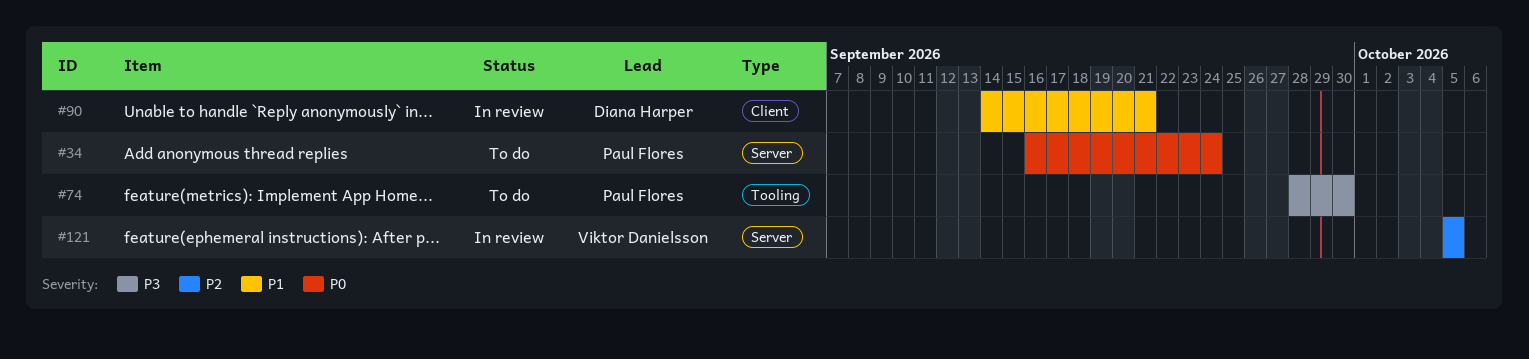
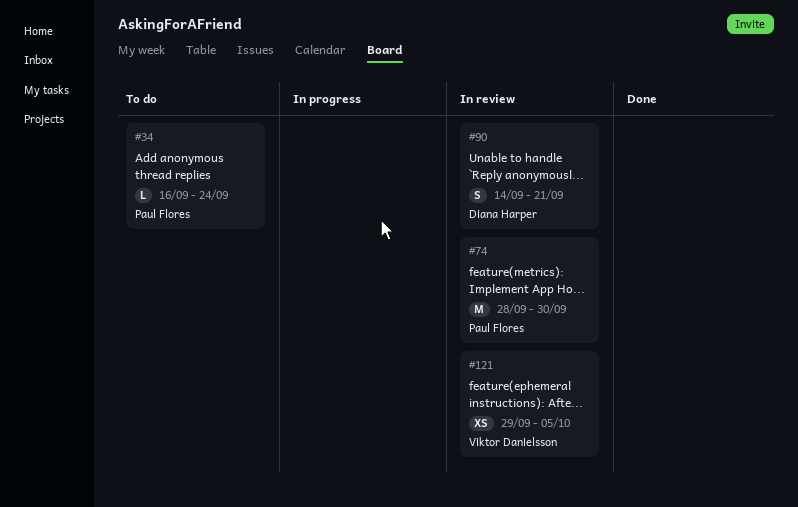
#74, status: To do -> In review
#121, start: Oct 5 -> Sep 29

